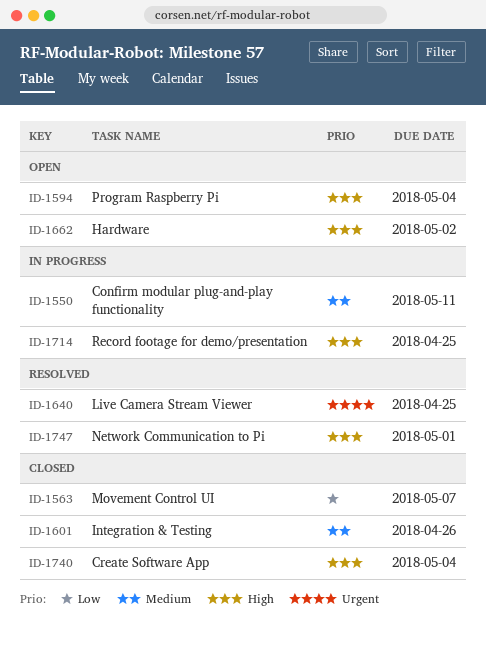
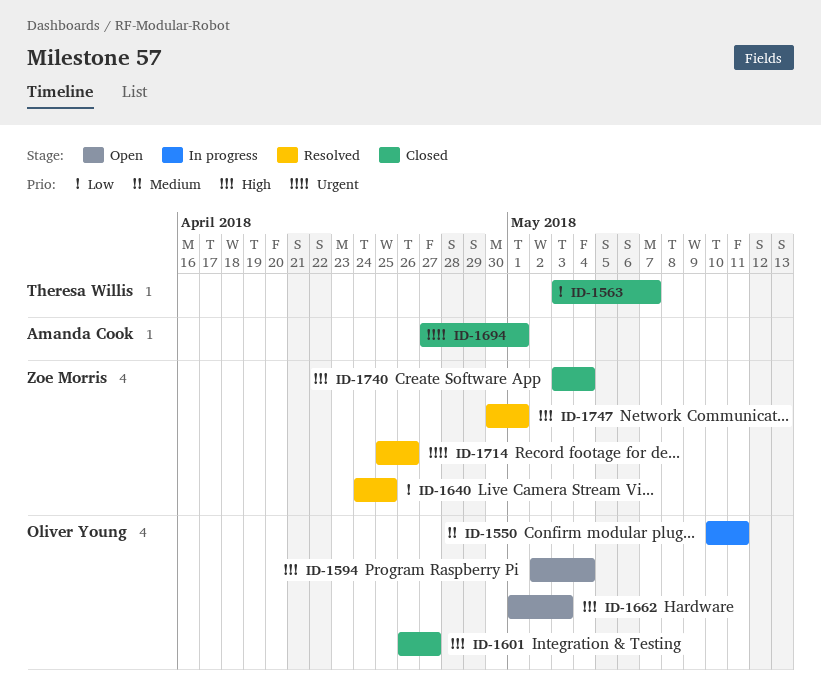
ID-1601, priority: Medium -> High
ID-1601, due: Apr 26 -> Apr 27
ID-1640, priority: Urgent -> Low
ID-1662, due: May 2 -> May 3
ID-1694: none -> present
ID-1714, status: In progress -> Resolved
ID-1714, priority: High -> Urgent
ID-1714, due: Apr 25 -> Apr 26

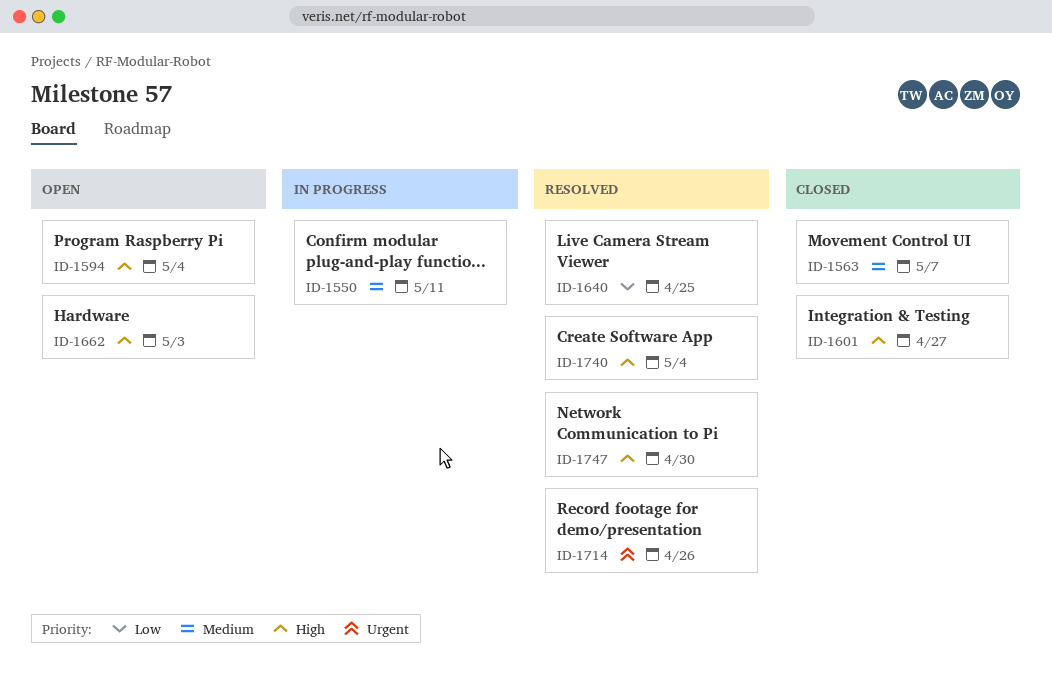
ID-1563, priority: Low -> Medium
ID-1694: present -> none
ID-1740, status: Closed -> Resolved
ID-1747, due: May 1 -> Apr 30

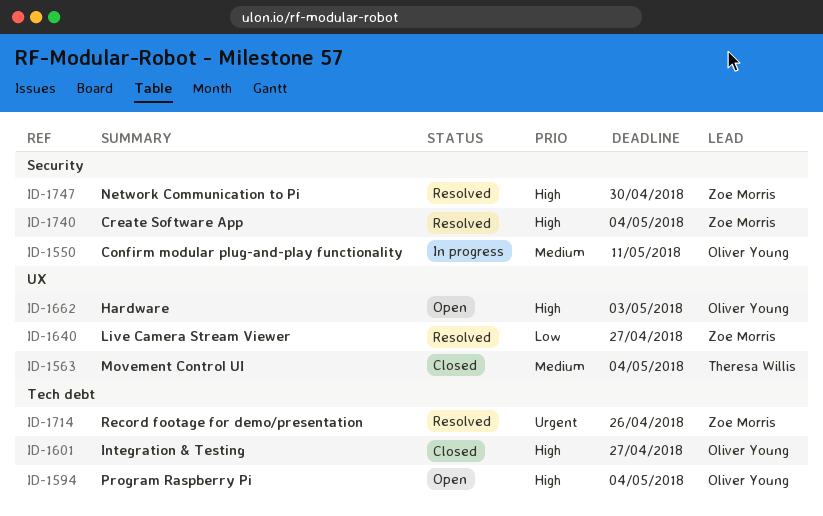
ID-1563, due: May 7 -> May 4
ID-1640, due: Apr 25 -> Apr 27

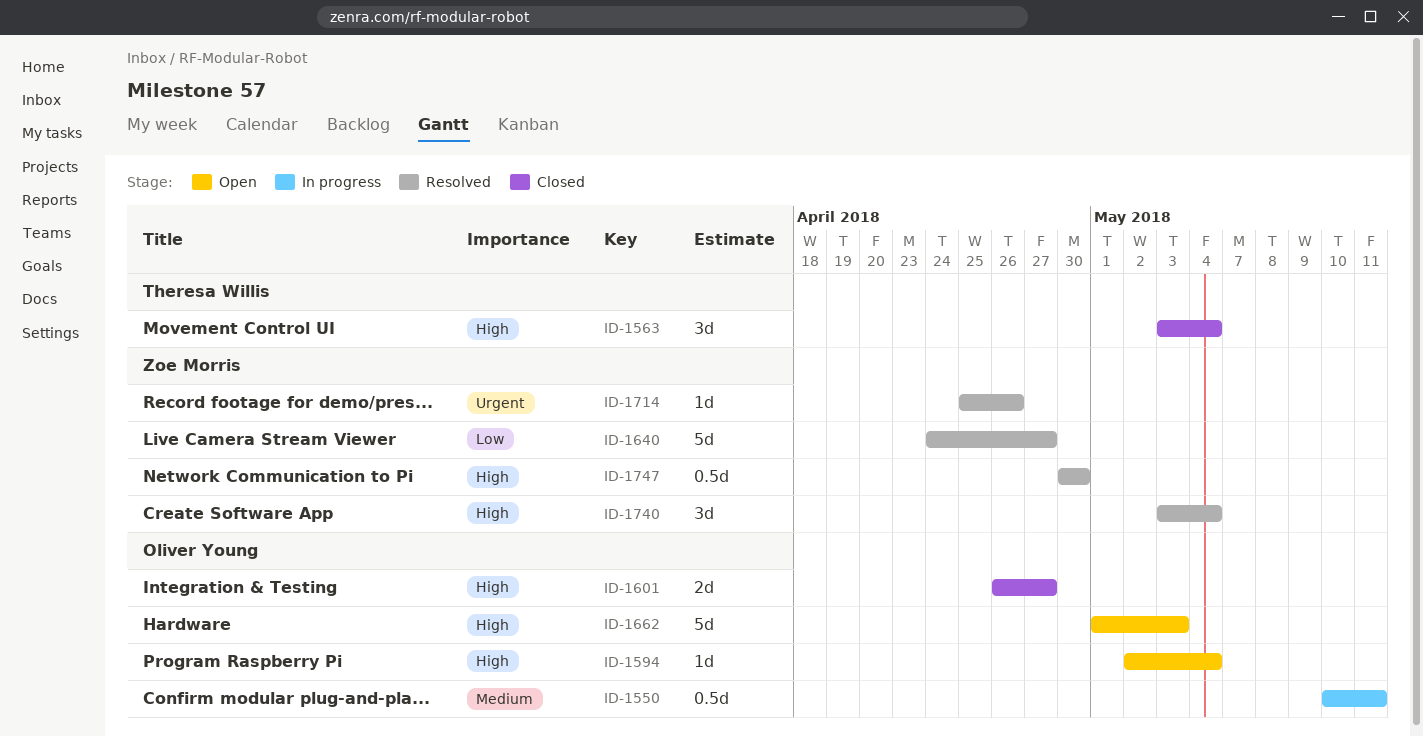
ID-1563, priority: Medium -> High

